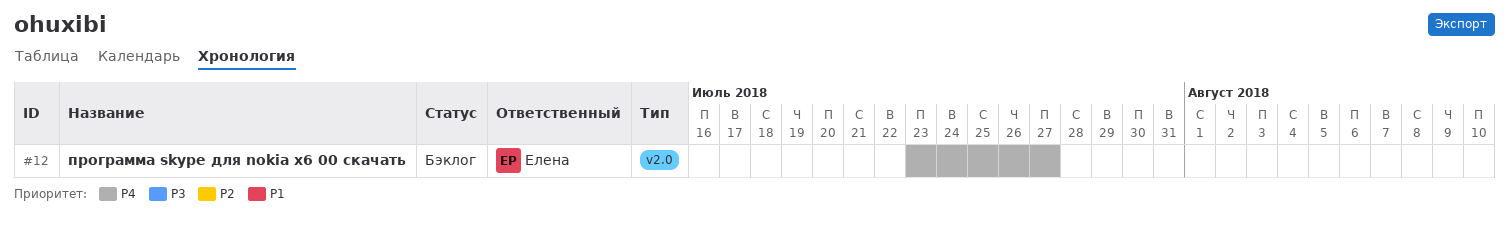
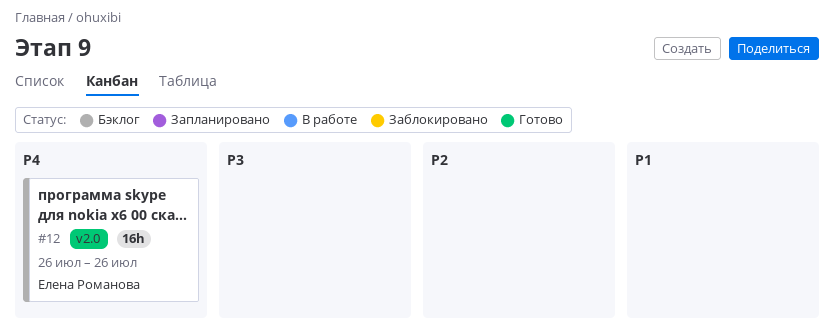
#12, start: Jul 23 -> Jul 26
#12, due: Jul 27 -> Jul 26

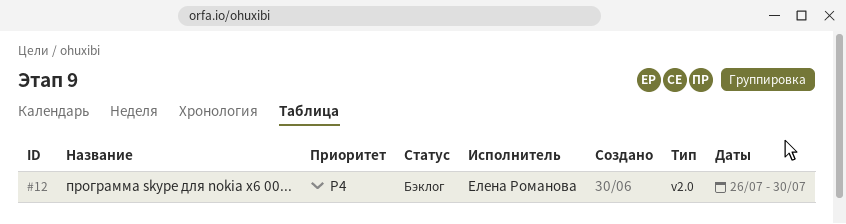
#12, due: Jul 26 -> Jul 30

